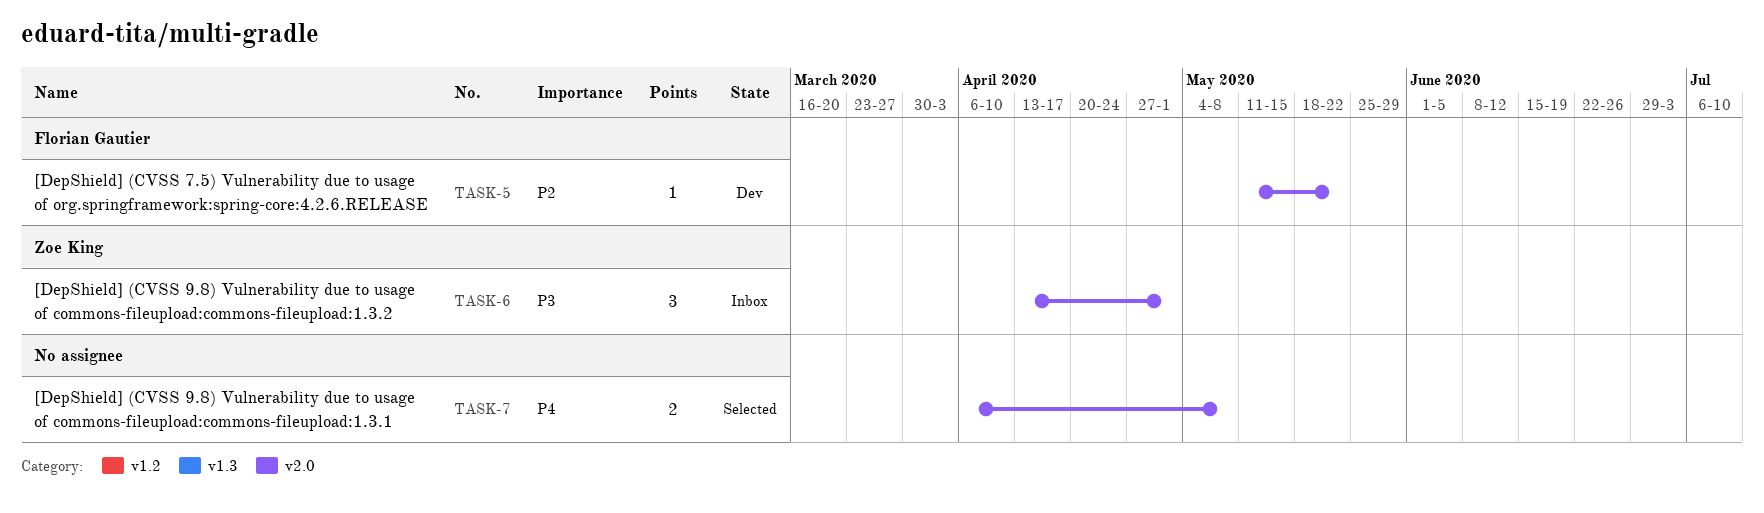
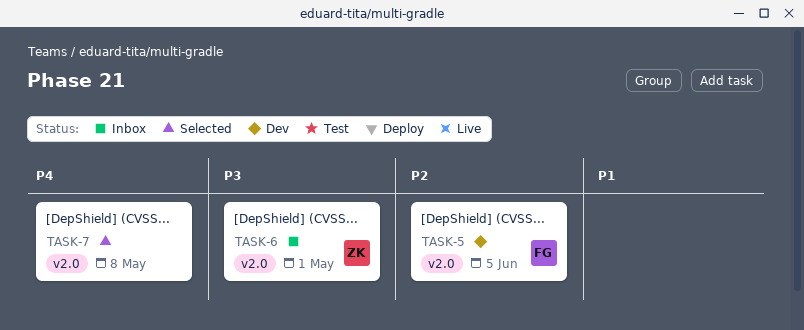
TASK-5, due: May 22 -> Jun 5

